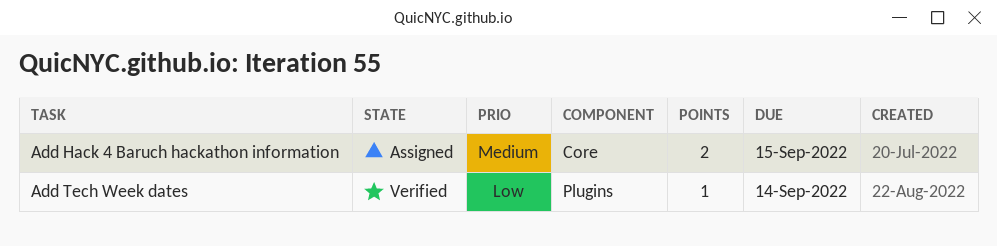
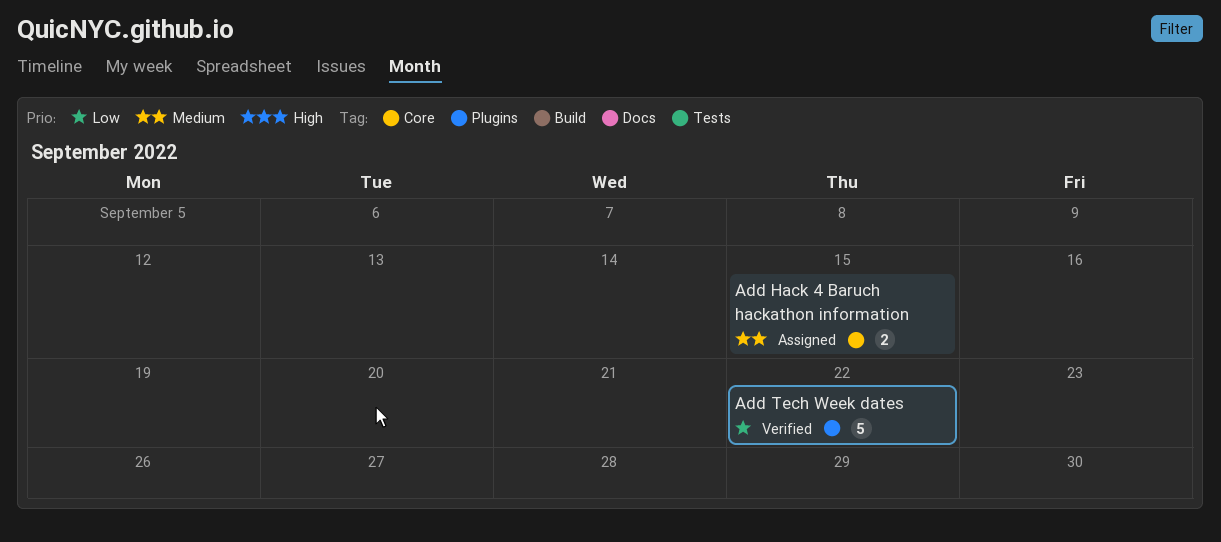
Add Tech Week dates, estimate: 1 -> 5
Add Tech Week dates, due: Sep 14 -> Sep 22

